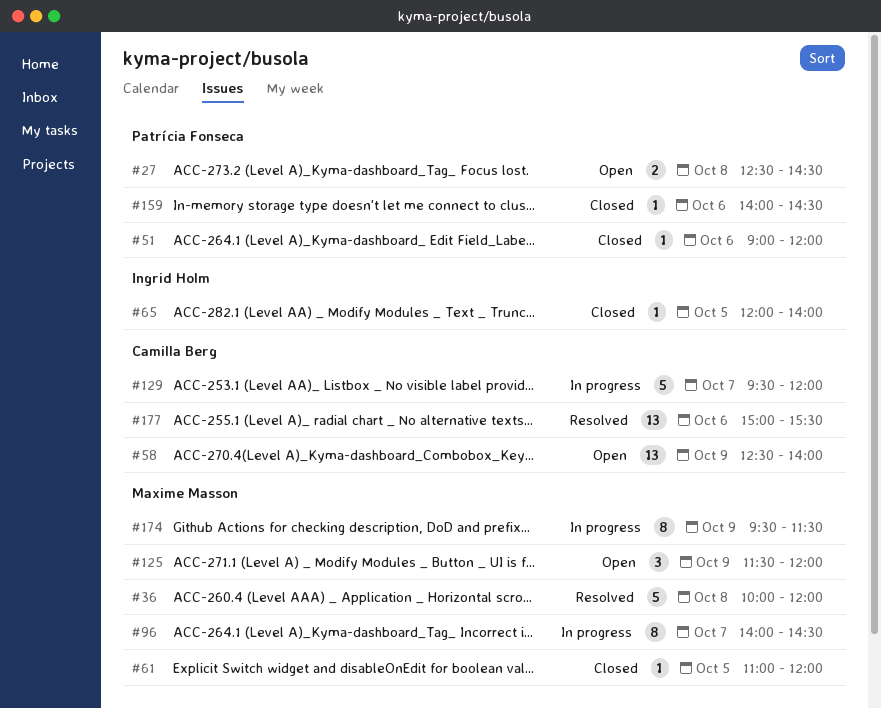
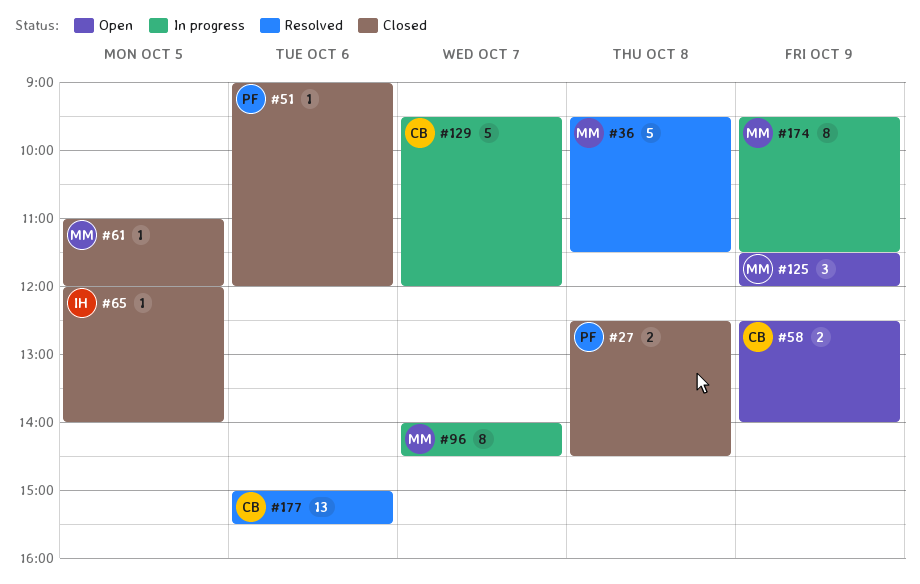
#27, status: Open -> Closed
#36, begins: 10:00 -> 09:30
#36, ends: 12:00 -> 11:30
#58, estimate: 13 -> 2
#159: present -> none

